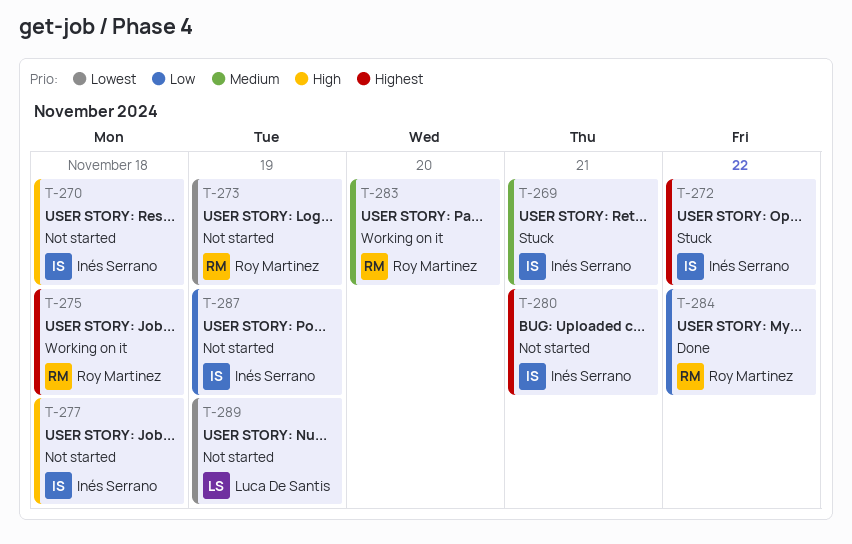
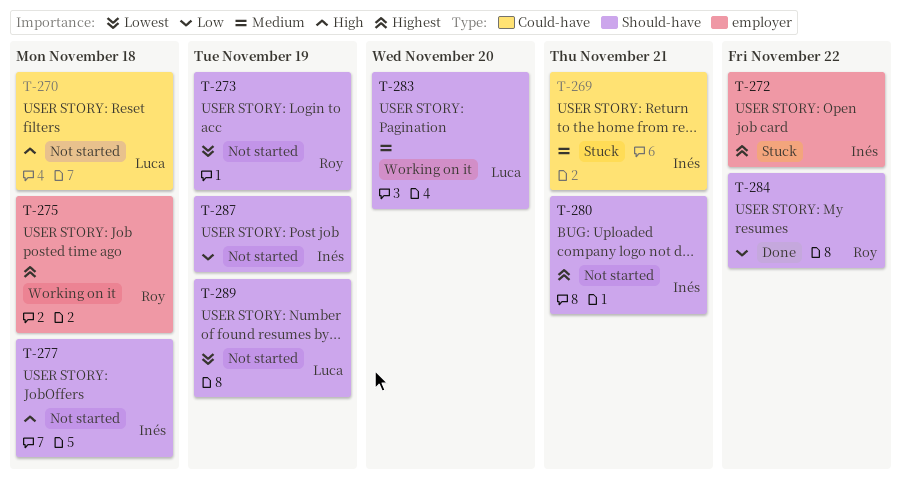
T-270, owner: Inés Serrano -> Luca De Santis
T-283, owner: Roy Martinez -> Luca De Santis

